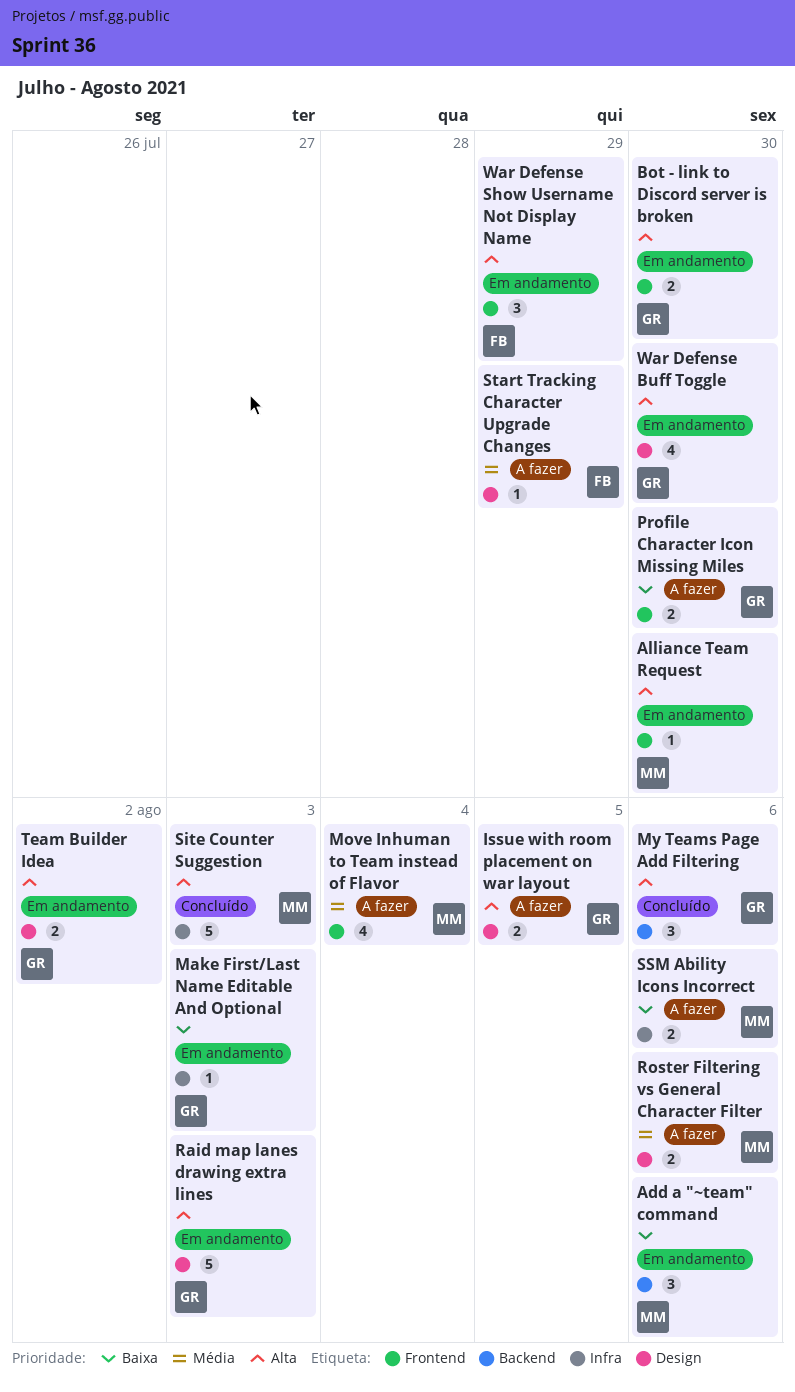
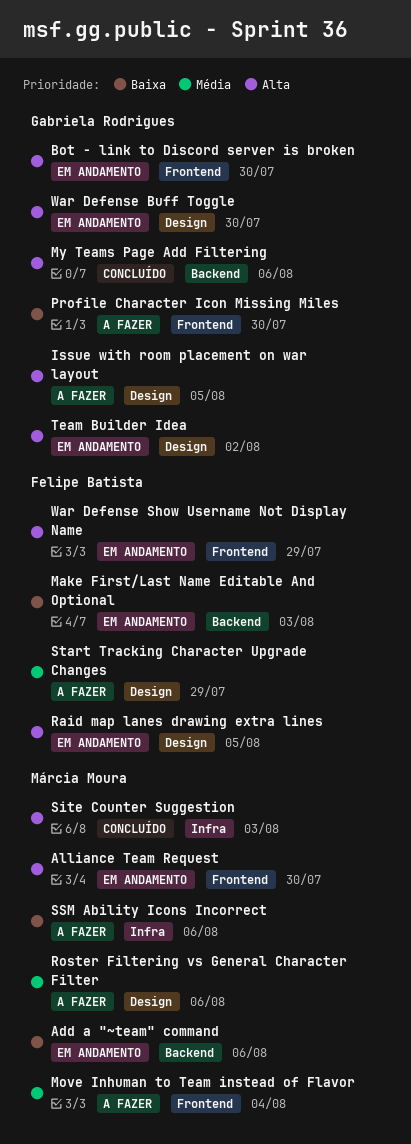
Make First/Last Name Editable And Optional, owner: Gabriela Rodrigues -> Felipe Batista
Make First/Last Name Editable And Optional, label: Infra -> Backend
Raid map lanes drawing extra lines, owner: Gabriela Rodrigues -> Felipe Batista
Raid map lanes drawing extra lines, due: Aug 3 -> Aug 5

